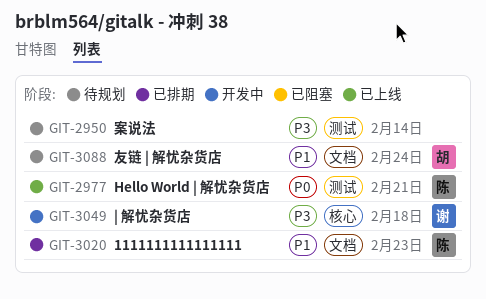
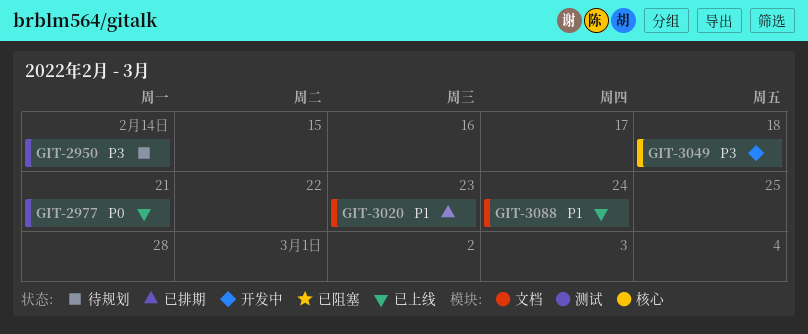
GIT-3088, status: 待规划 -> 已上线

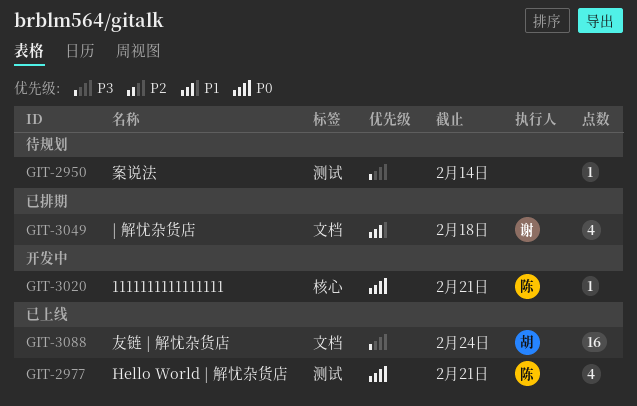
GIT-3020, status: 已排期 -> 开发中
GIT-3020, priority: P1 -> P0
GIT-3020, label: 文档 -> 核心
GIT-3020, due: Feb 23 -> Feb 21
GIT-3049, status: 开发中 -> 已排期
GIT-3049, priority: P3 -> P1
GIT-3049, label: 核心 -> 文档
GIT-3088, priority: P1 -> P3

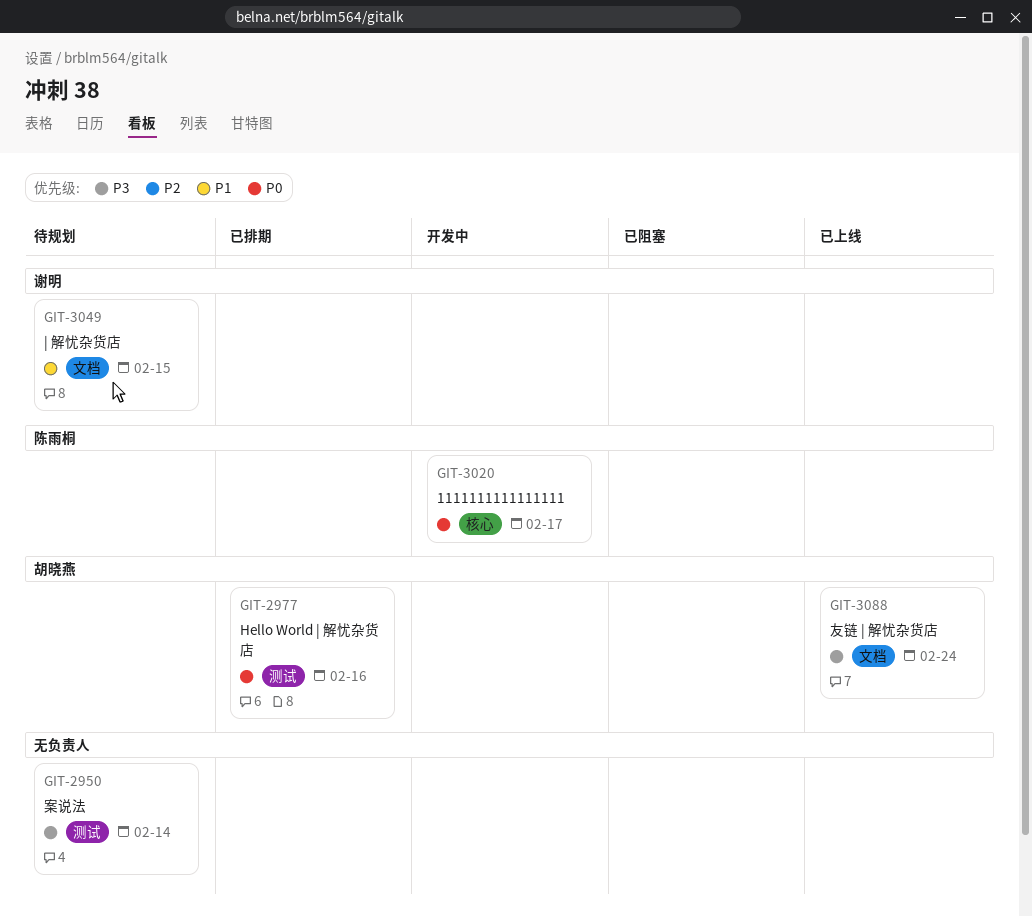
GIT-2977, status: 已上线 -> 已排期
GIT-2977, owner: 陈雨桐 -> 胡晓燕
GIT-2977, due: Feb 21 -> Feb 16
GIT-3020, due: Feb 21 -> Feb 17
GIT-3049, status: 已排期 -> 待规划
GIT-3049, due: Feb 18 -> Feb 15

